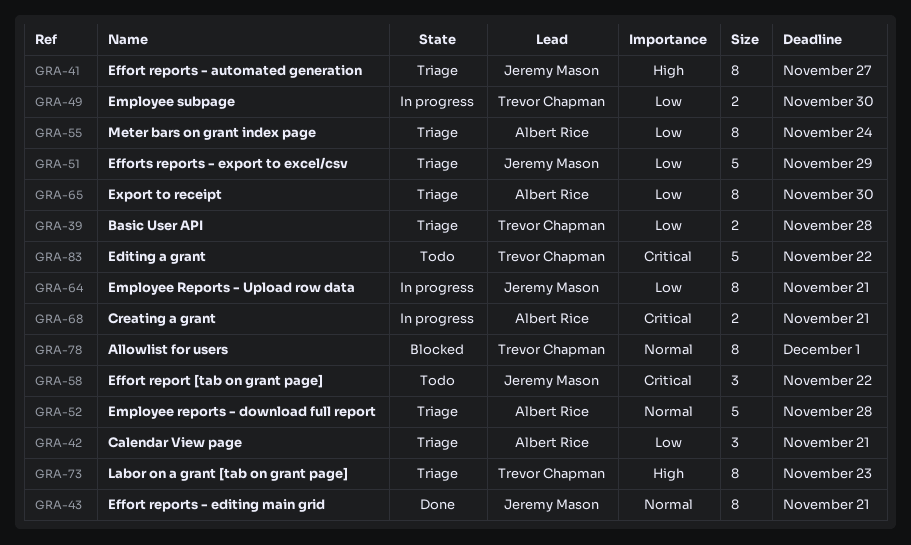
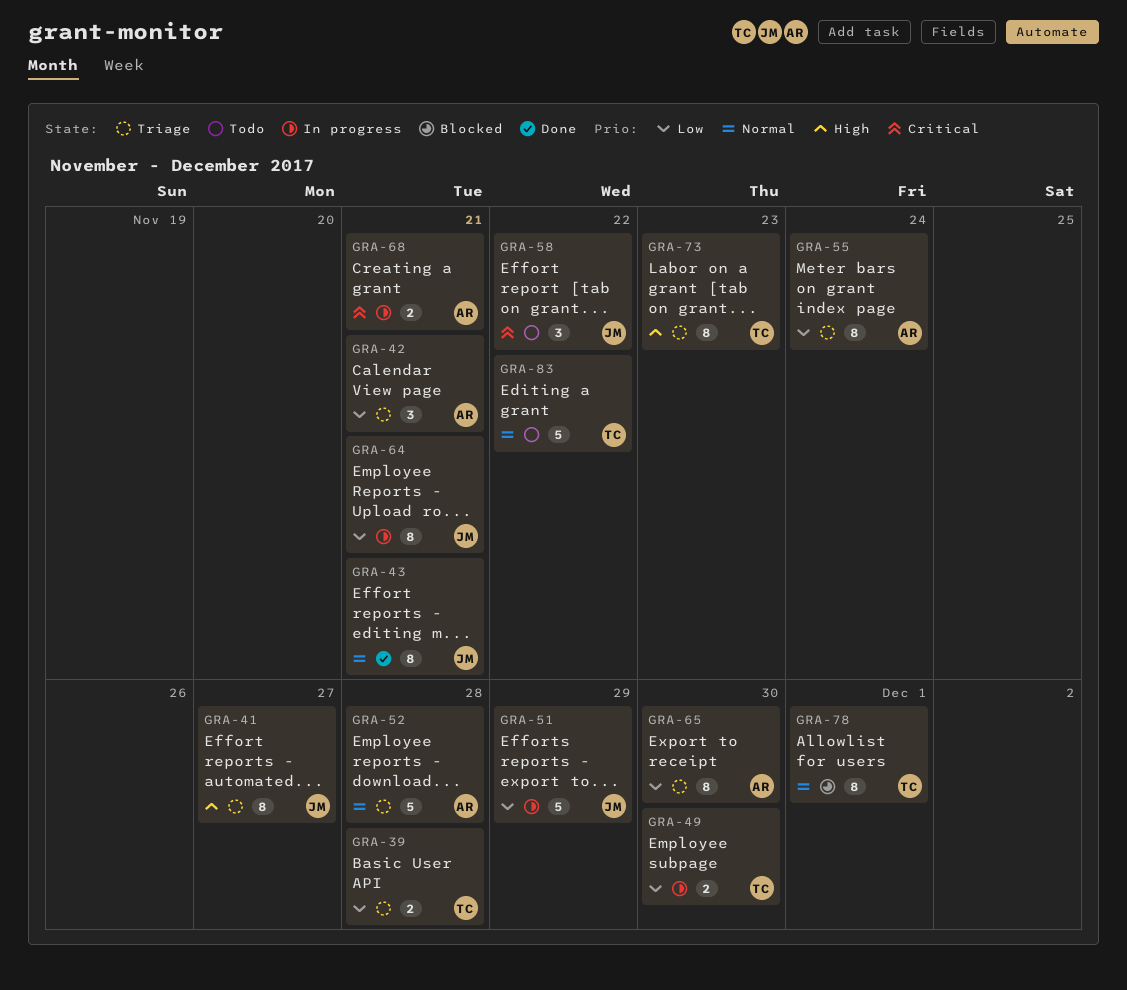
GRA-51, status: Triage -> In progress
GRA-83, priority: Critical -> Normal

